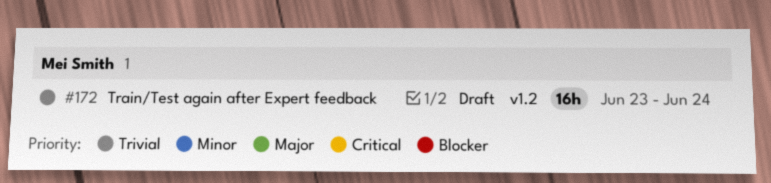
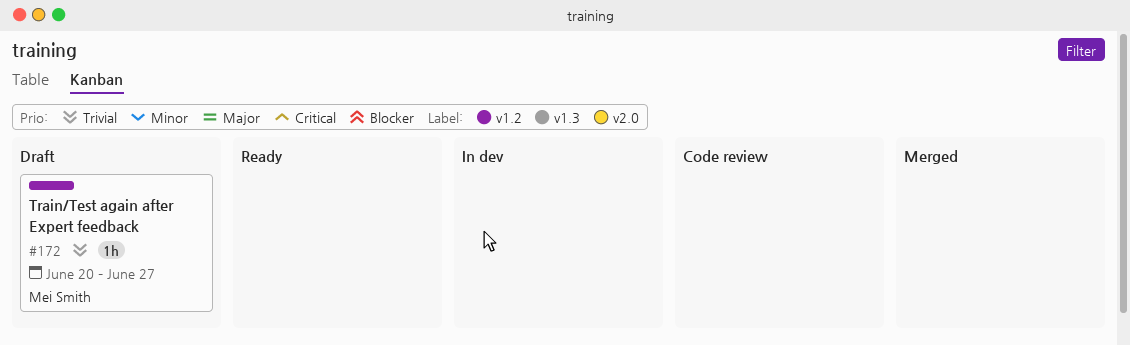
#172, estimate: 16h -> 1h
#172, start: Jun 23 -> Jun 20
#172, due: Jun 24 -> Jun 27

